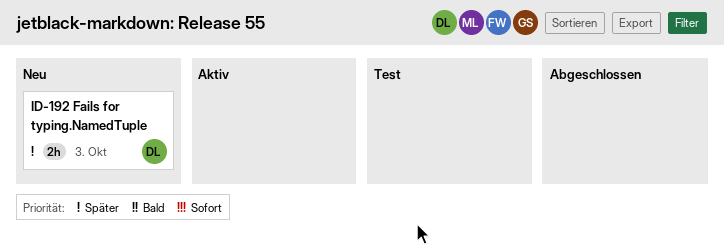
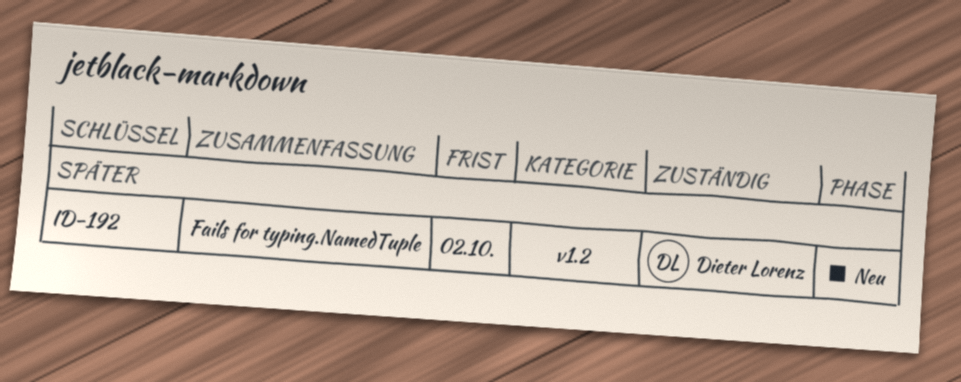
ID-192, due: Oct 3 -> Oct 2

